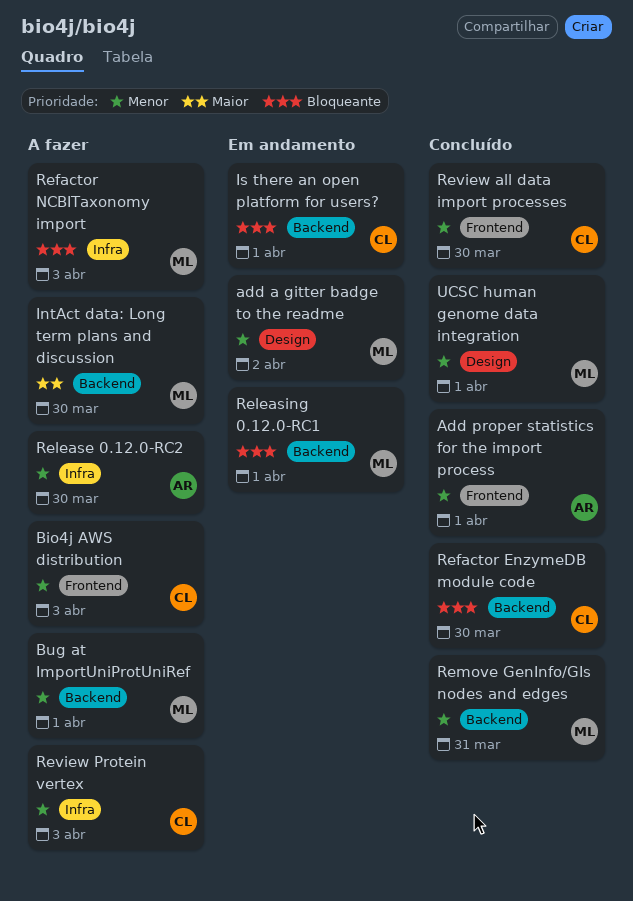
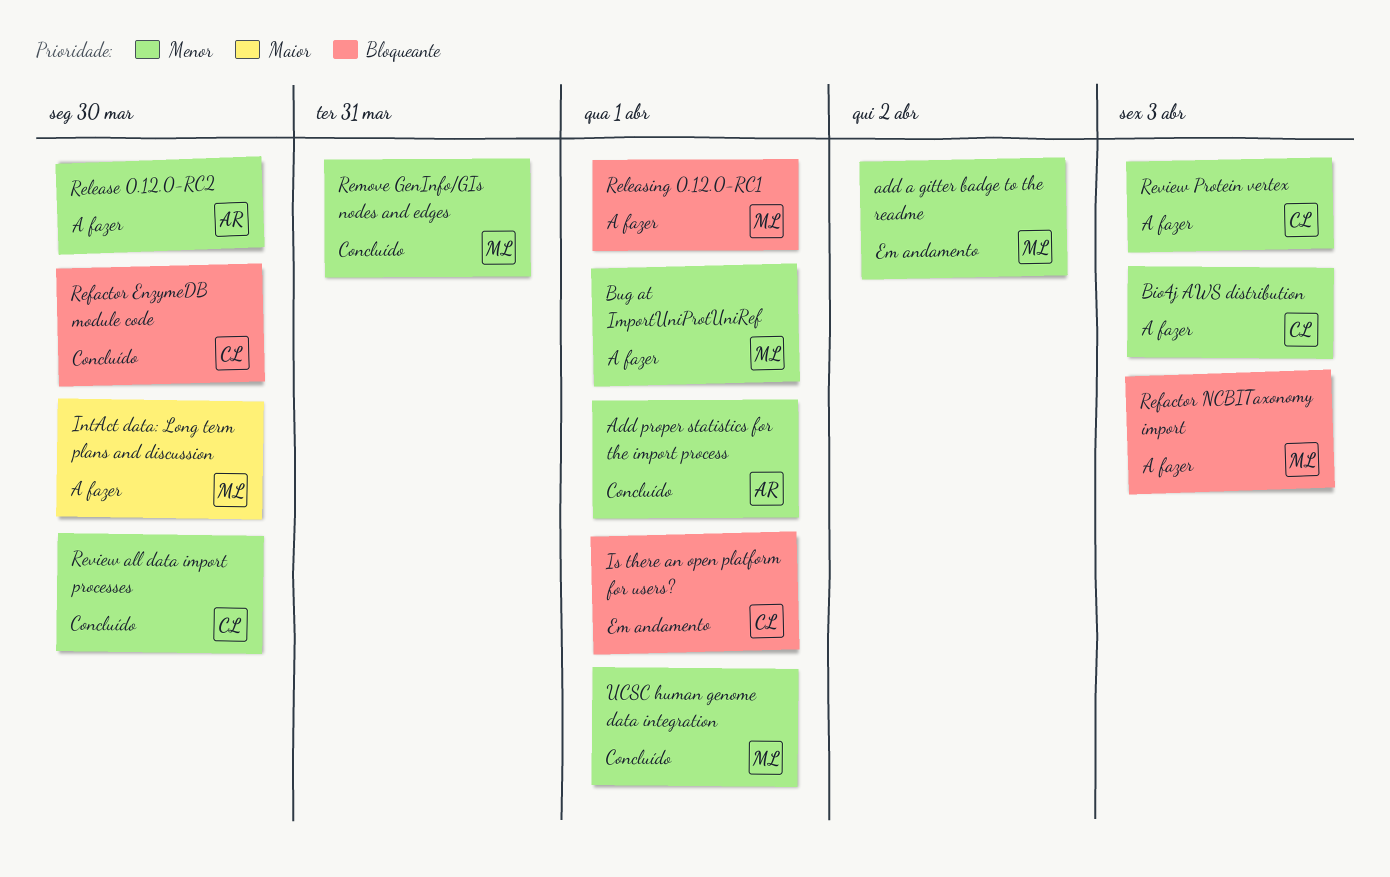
Releasing 0.12.0-RC1, status: Em andamento -> A fazer

